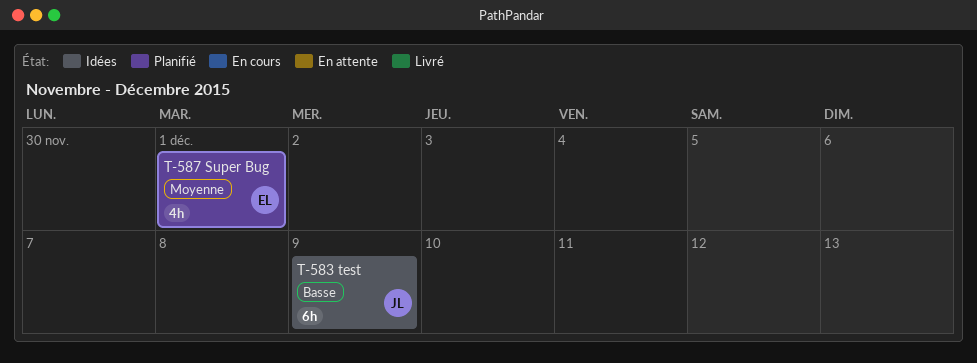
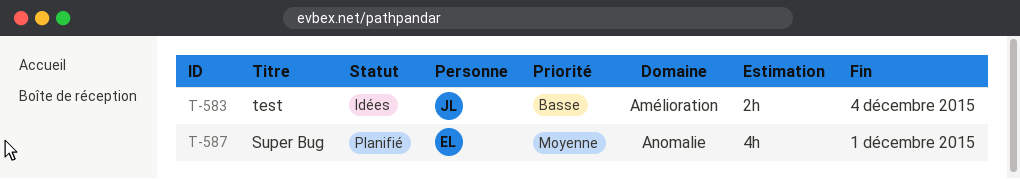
T-583, estimate: 6h -> 2h
T-583, due: Dec 9 -> Dec 4

